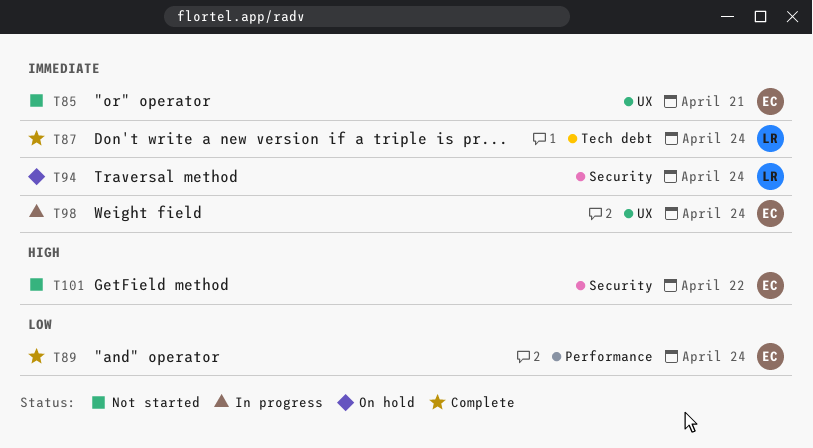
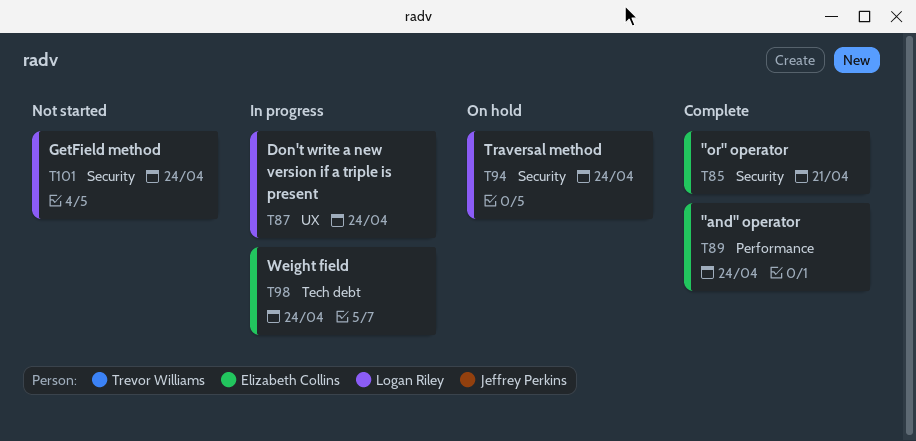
T85, status: Not started -> Complete
T85, label: UX -> Security
T87, status: Complete -> In progress
T87, label: Tech debt -> UX
T98, label: UX -> Tech debt
T101, owner: Elizabeth Collins -> Logan Riley
T101, due: Apr 22 -> Apr 24

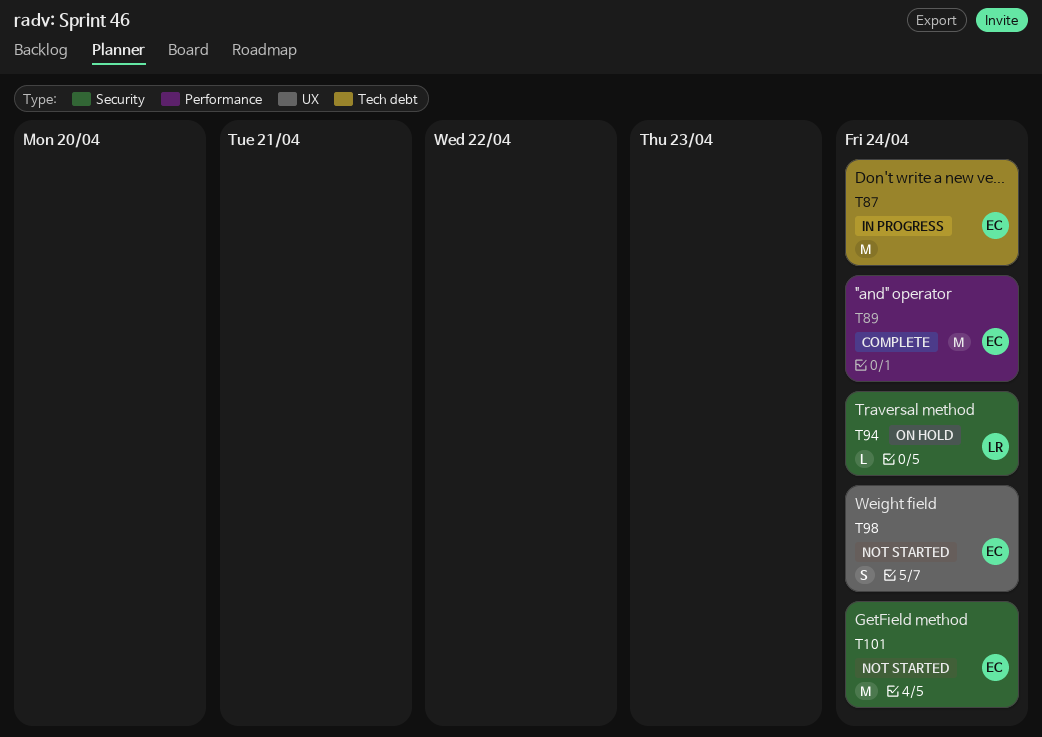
T85: present -> none
T87, owner: Logan Riley -> Elizabeth Collins
T87, label: UX -> Tech debt
T98, status: In progress -> Not started
T98, label: Tech debt -> UX
T101, owner: Logan Riley -> Elizabeth Collins

